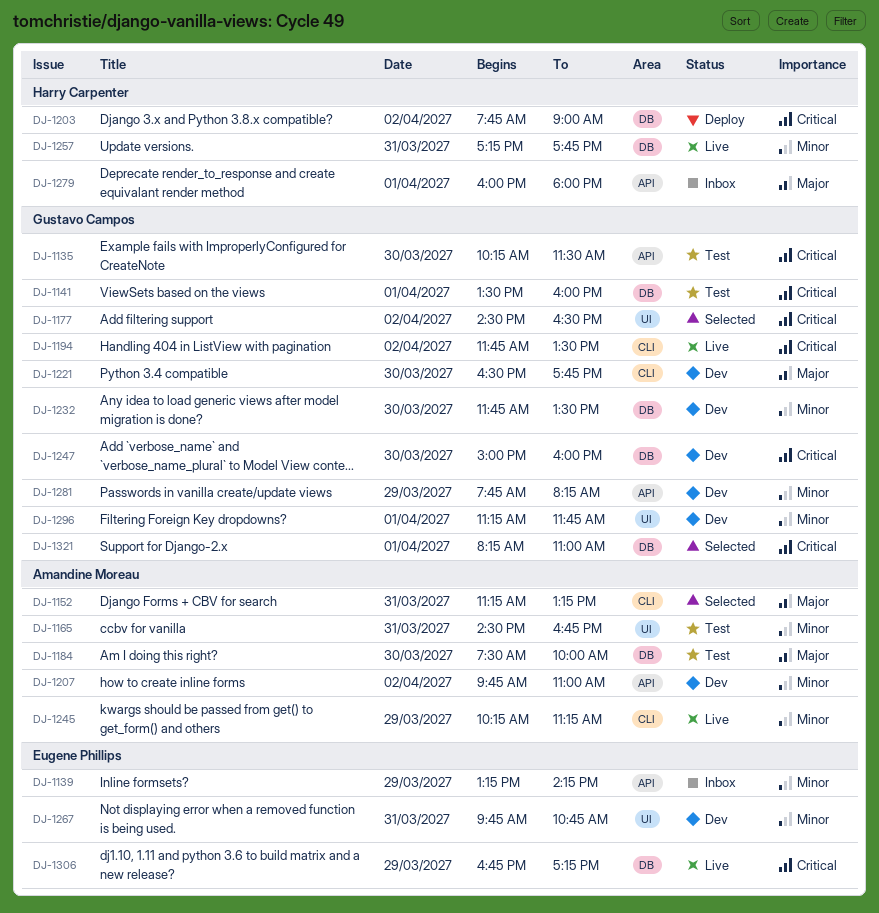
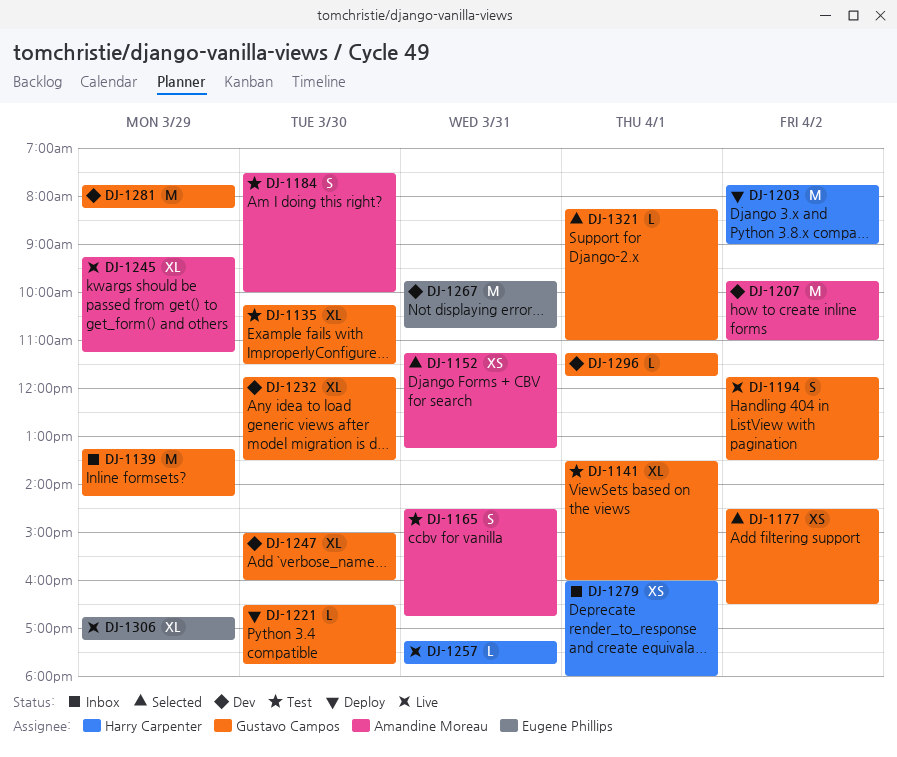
DJ-1139, owner: Eugene Phillips -> Gustavo Campos
DJ-1221, status: Dev -> Deploy
DJ-1245, begins: 10:15 -> 09:15

